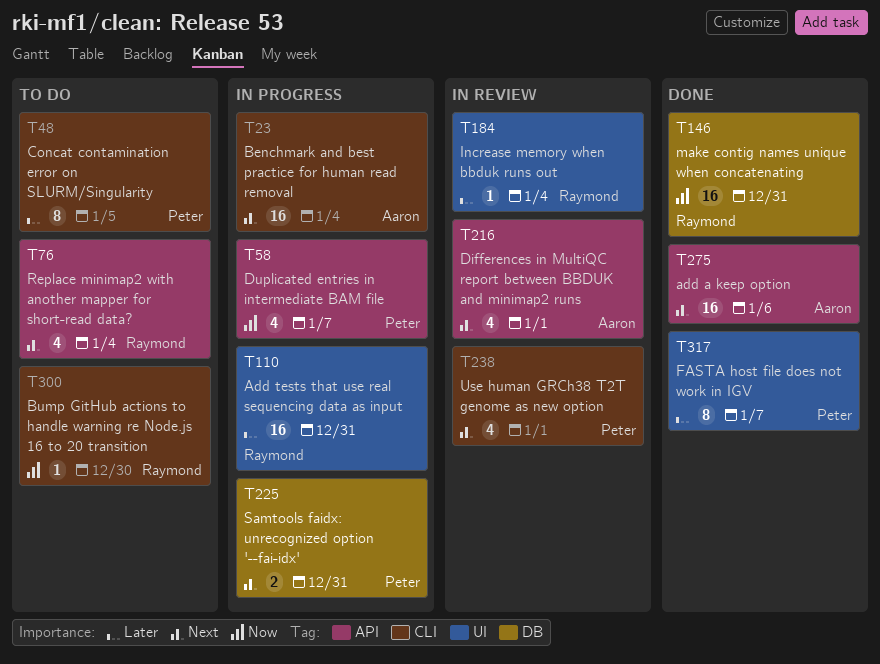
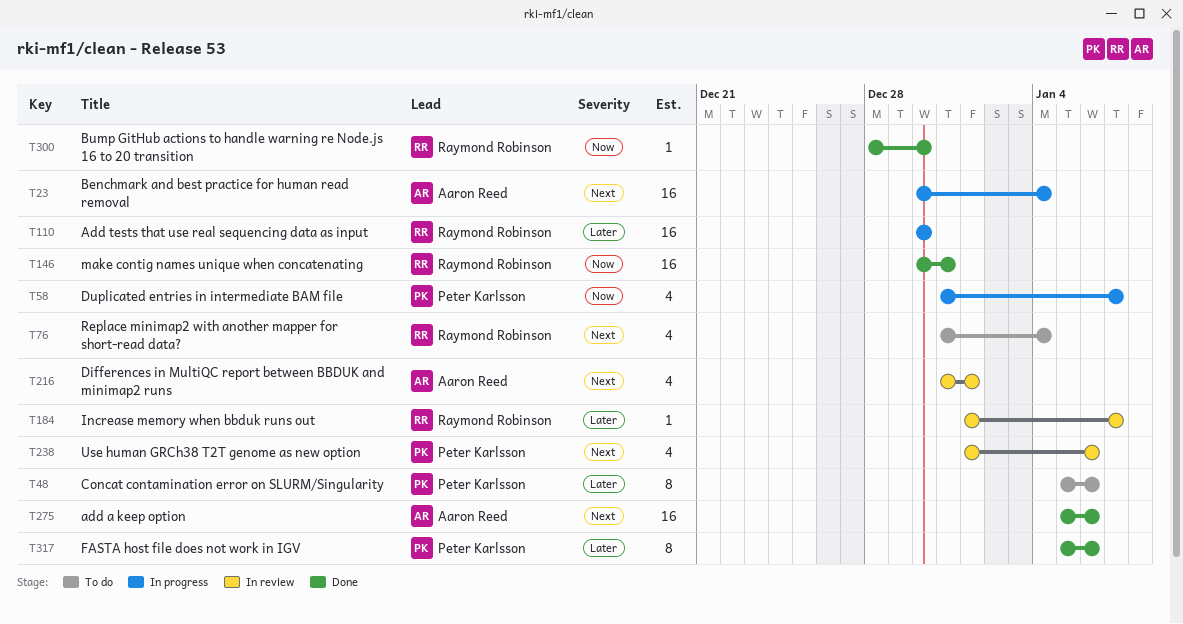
T48, due: Jan 5 -> Jan 6
T110, due: Dec 31 -> Dec 30
T184, due: Jan 4 -> Jan 7
T225: present -> none
T238, due: Jan 1 -> Jan 6
T300, status: To do -> Done
T317, due: Jan 7 -> Jan 6

